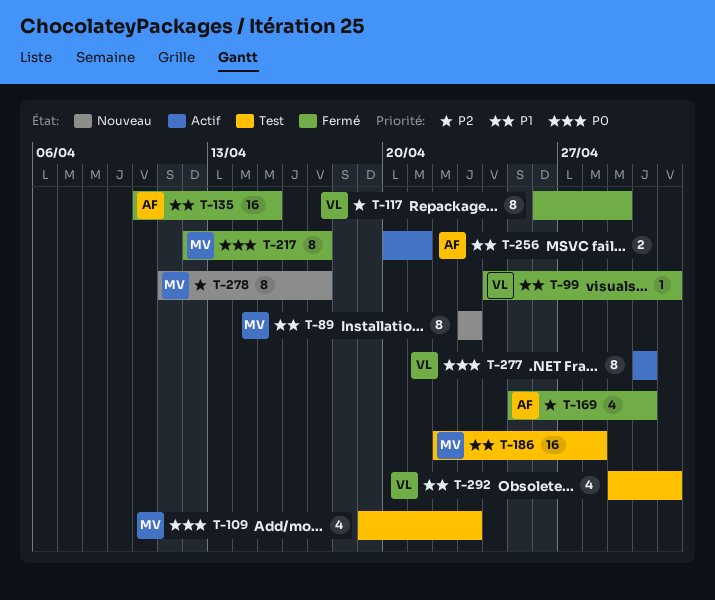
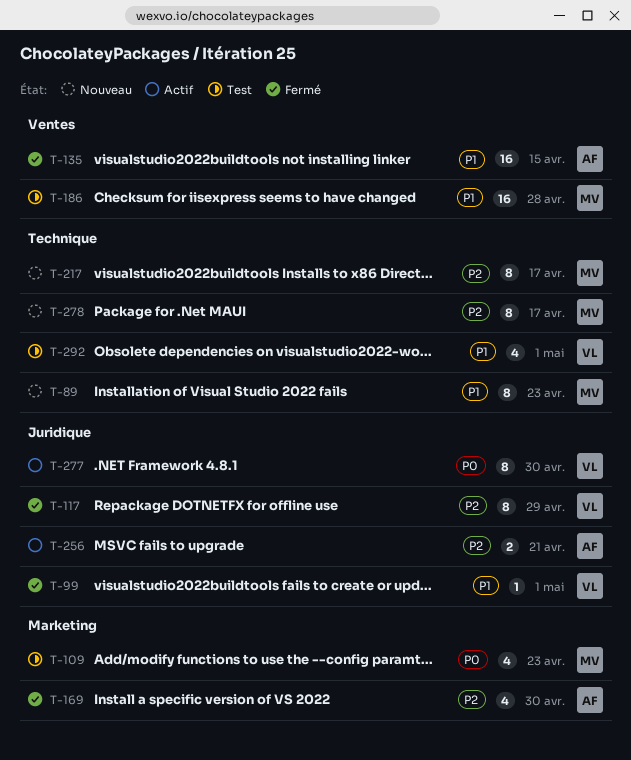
T-217, status: Fermé -> Nouveau
T-217, priority: P0 -> P2
T-256, priority: P1 -> P2

